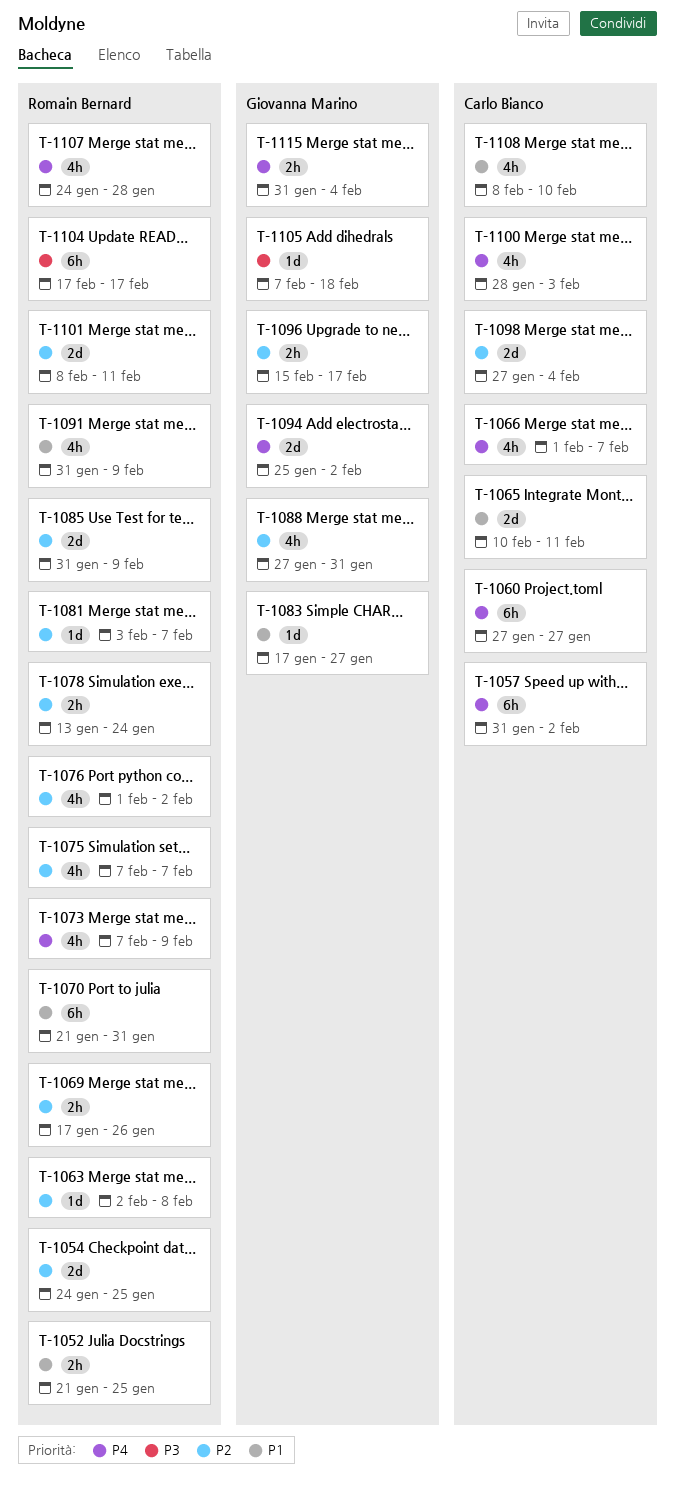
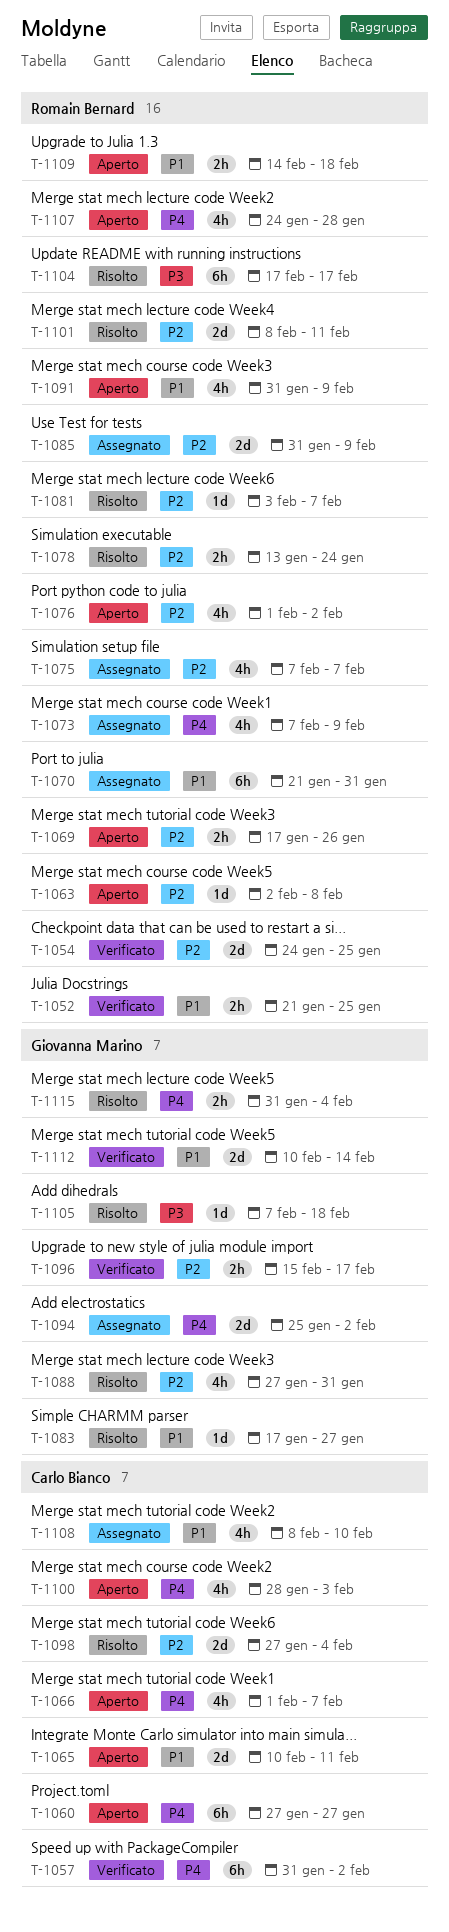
T-1109: none -> present
T-1112: none -> present

